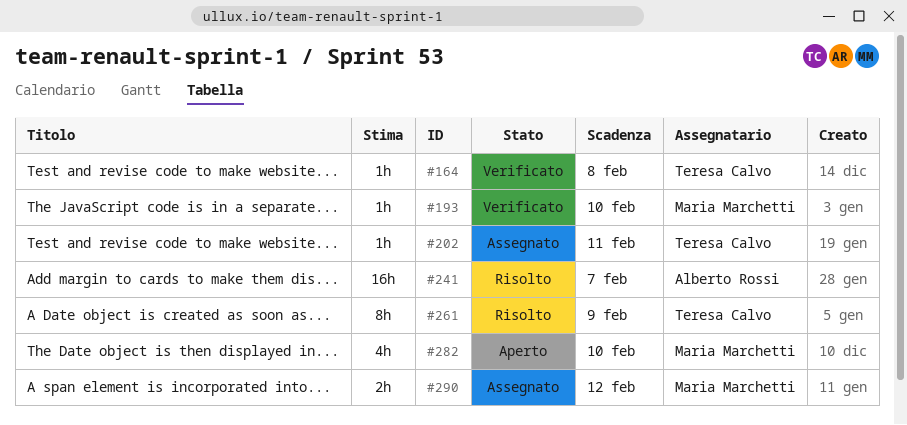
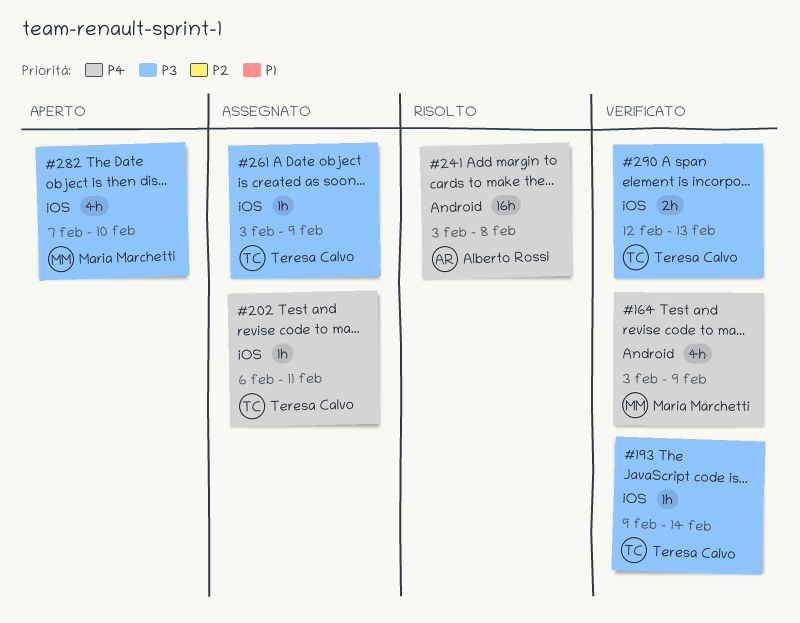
#164, owner: Teresa Calvo -> Maria Marchetti
#164, estimate: 1h -> 4h
#164, due: Feb 8 -> Feb 9
#193, owner: Maria Marchetti -> Teresa Calvo
#193, due: Feb 10 -> Feb 14
#241, due: Feb 7 -> Feb 8
#261, status: Risolto -> Assegnato
#261, estimate: 8h -> 1h
#290, status: Assegnato -> Verificato
#290, owner: Maria Marchetti -> Teresa Calvo
#290, due: Feb 12 -> Feb 13

